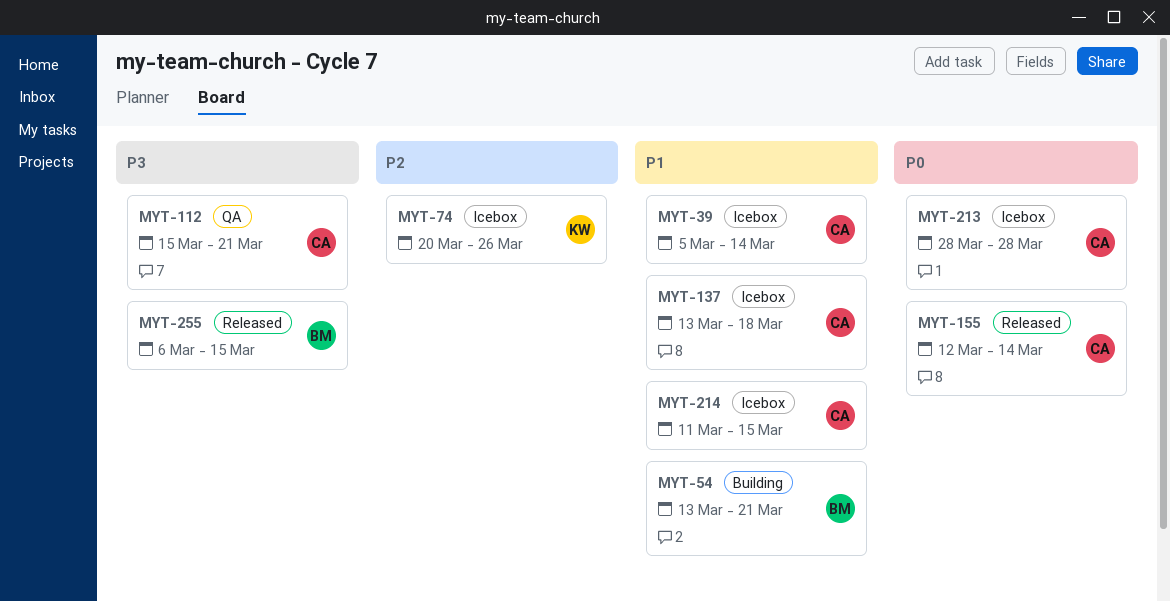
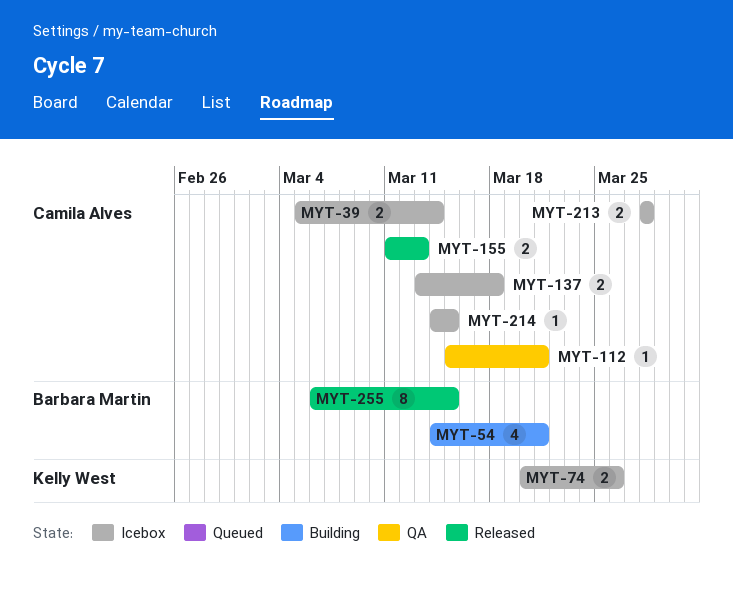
MYT-54, start: Mar 13 -> Mar 14
MYT-155, start: Mar 12 -> Mar 11
MYT-155, due: Mar 14 -> Mar 13
MYT-214, start: Mar 11 -> Mar 14

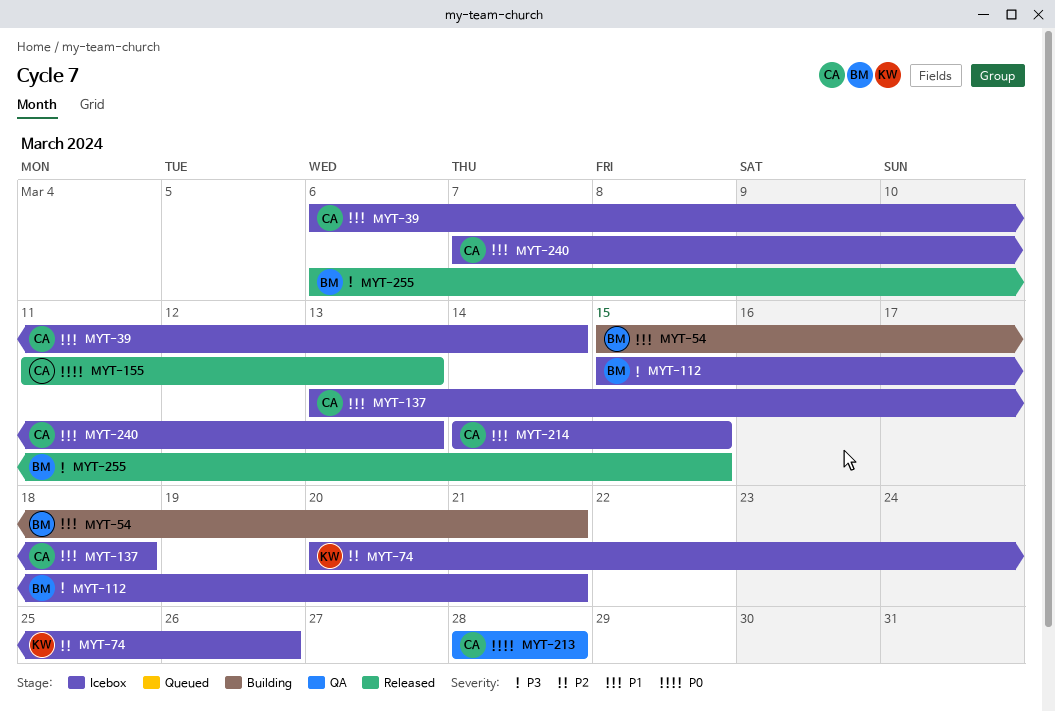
MYT-39, start: Mar 5 -> Mar 6
MYT-54, start: Mar 14 -> Mar 15
MYT-112, status: QA -> Icebox
MYT-112, owner: Camila Alves -> Barbara Martin
MYT-213, status: Icebox -> QA
MYT-240: none -> present

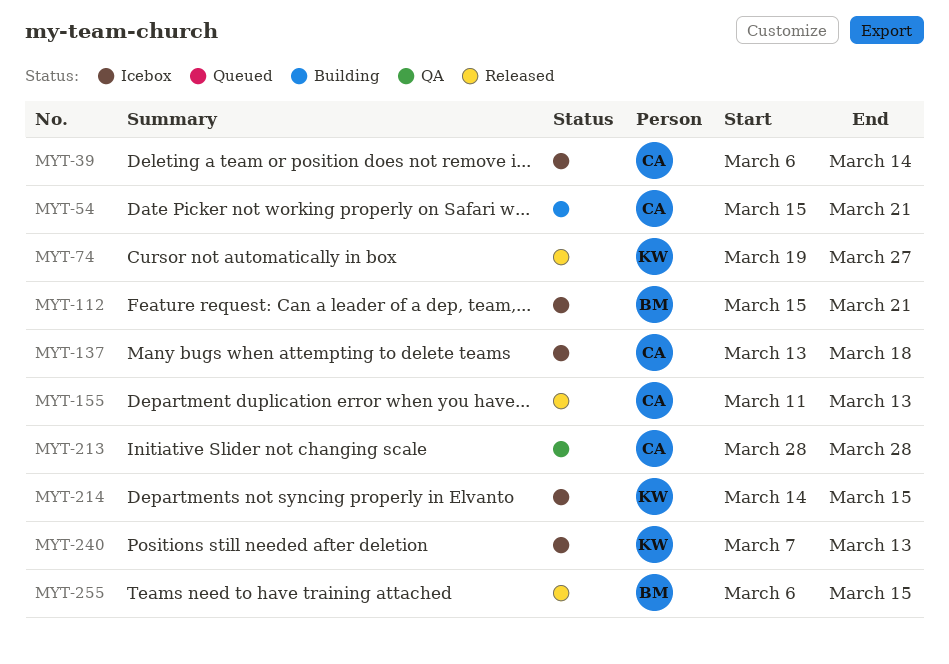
MYT-54, owner: BM -> CA
MYT-74, status: Icebox -> Released
MYT-74, start: Mar 20 -> Mar 19
MYT-74, due: Mar 26 -> Mar 27
MYT-214, owner: CA -> KW
MYT-240, owner: CA -> KW

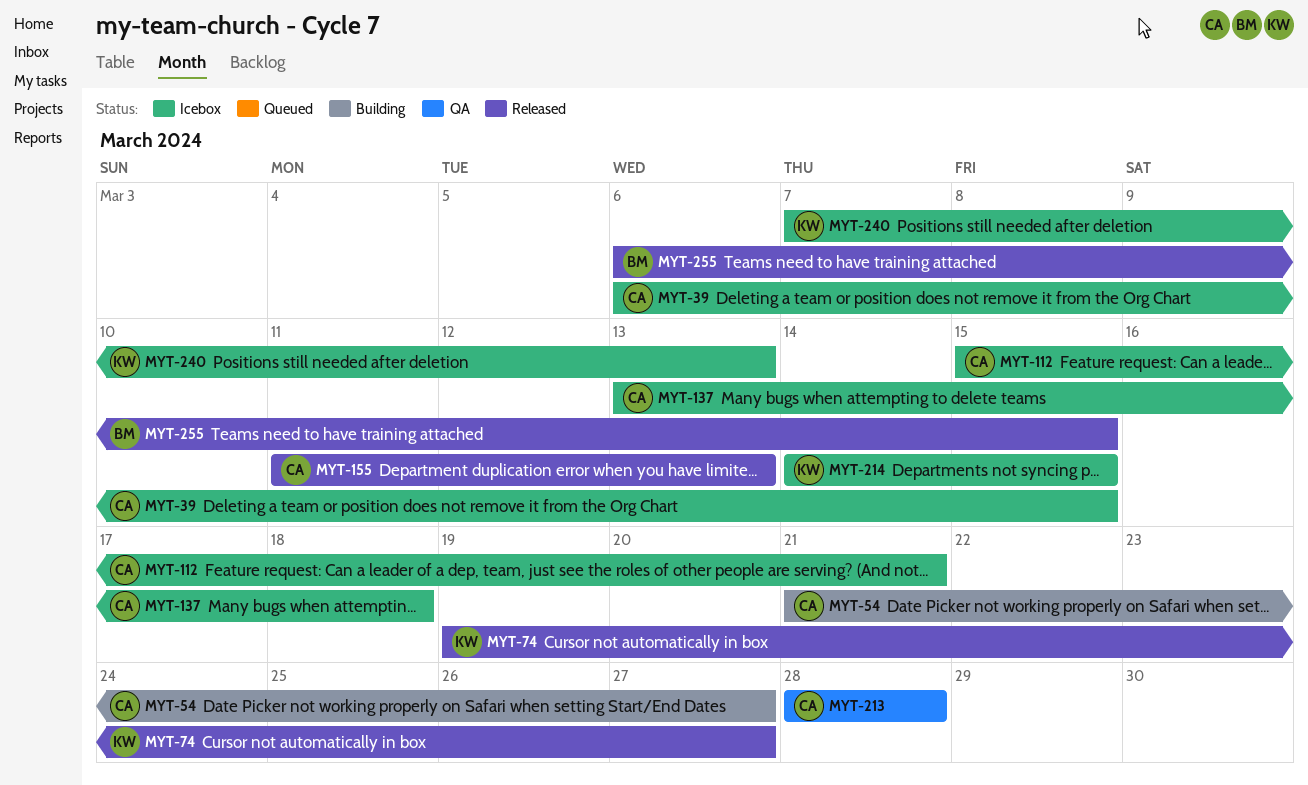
MYT-39, due: Mar 14 -> Mar 15
MYT-54, start: Mar 15 -> Mar 21
MYT-54, due: Mar 21 -> Mar 27
MYT-112, owner: BM -> CA

